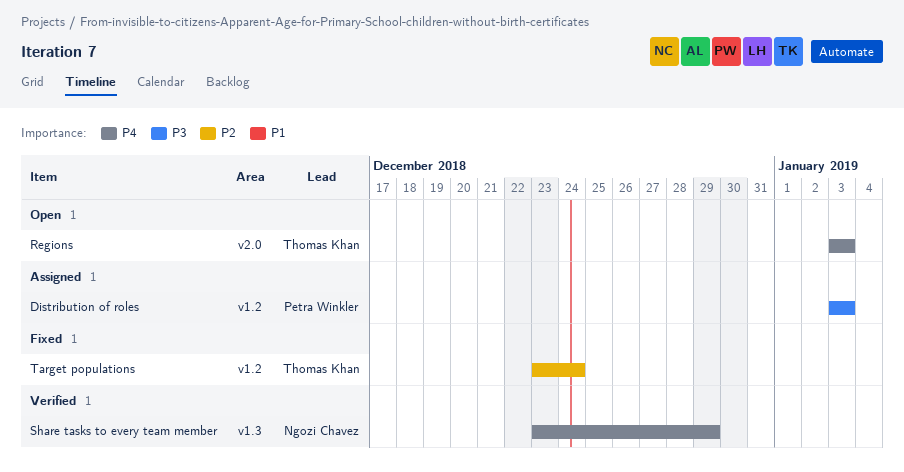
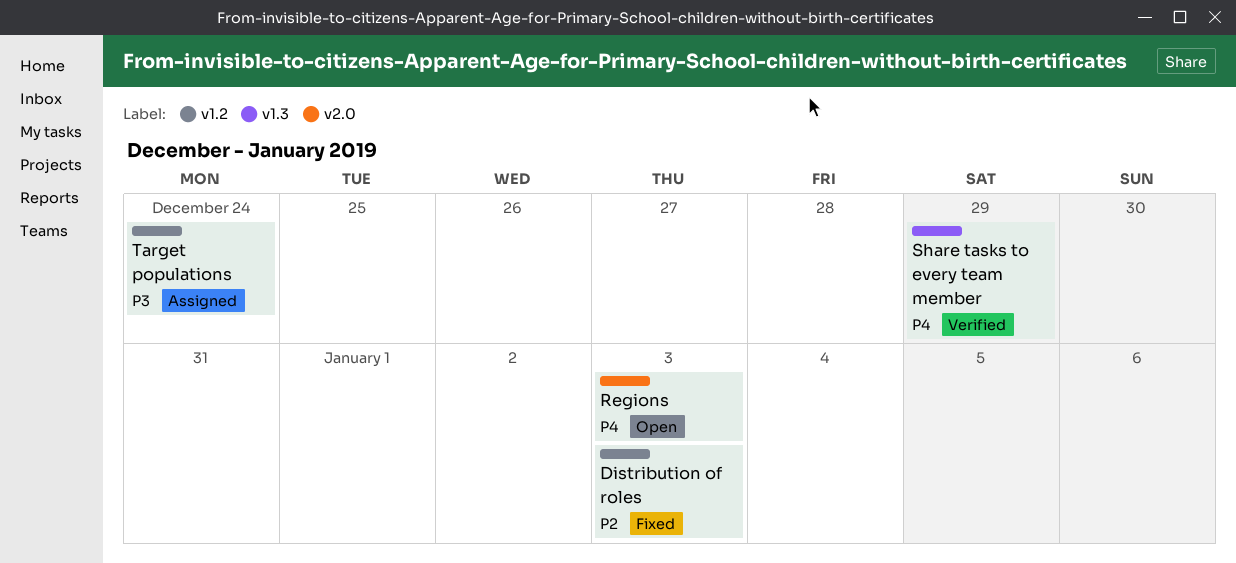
Distribution of roles, status: Assigned -> Fixed
Distribution of roles, priority: P3 -> P2
Target populations, status: Fixed -> Assigned
Target populations, priority: P2 -> P3

